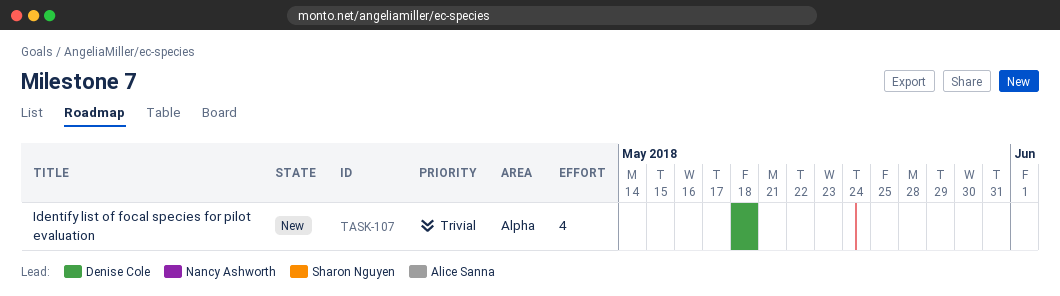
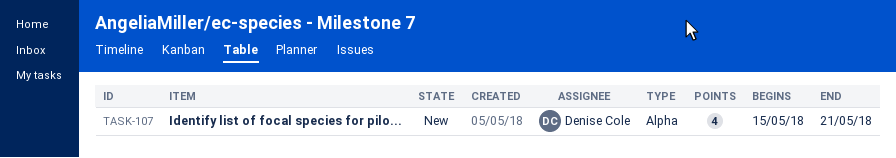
TASK-107, start: May 18 -> May 15
TASK-107, due: May 18 -> May 21

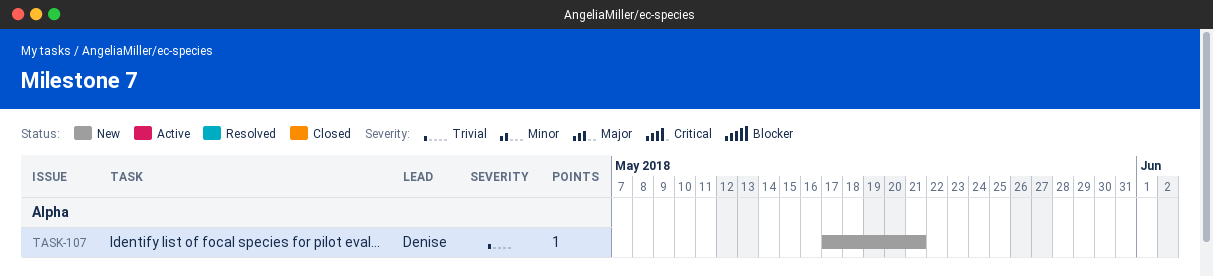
TASK-107, estimate: 4 -> 1
TASK-107, start: May 15 -> May 17

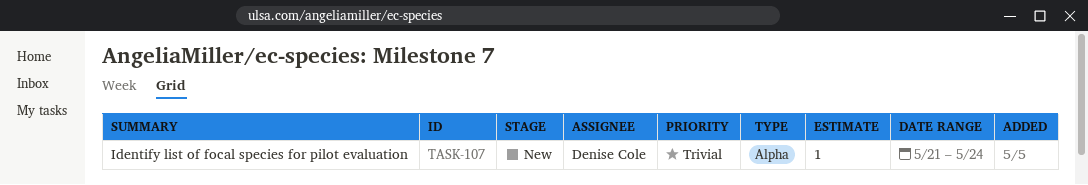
TASK-107, start: May 17 -> May 21
TASK-107, due: May 21 -> May 24

